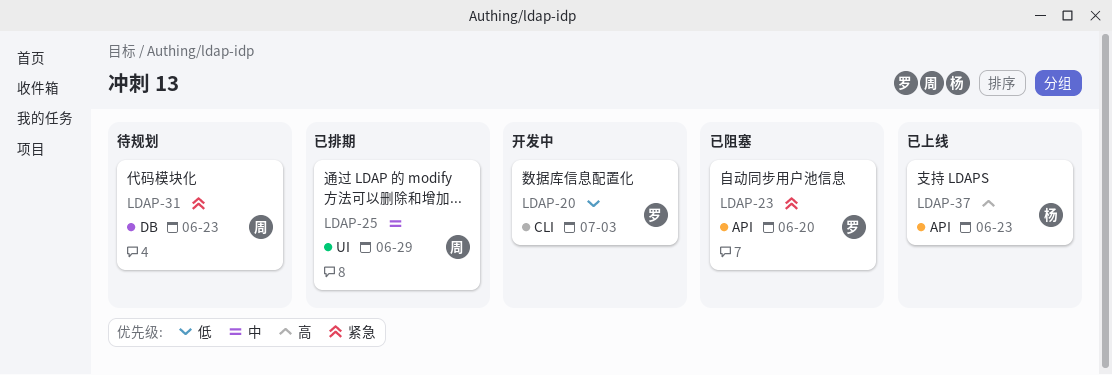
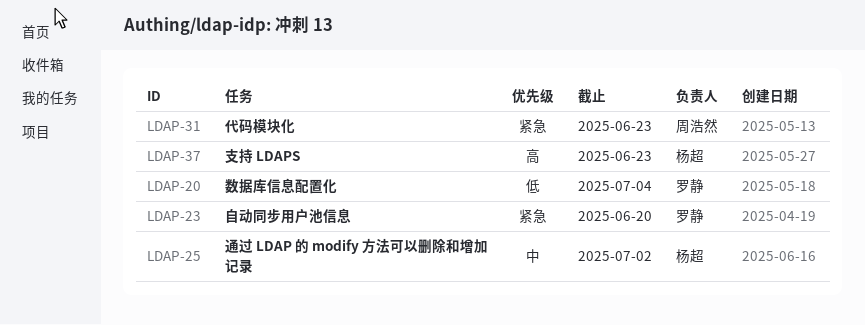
LDAP-20, due: Jul 3 -> Jul 4
LDAP-25, owner: 周浩然 -> 杨超
LDAP-25, due: Jun 29 -> Jul 2

